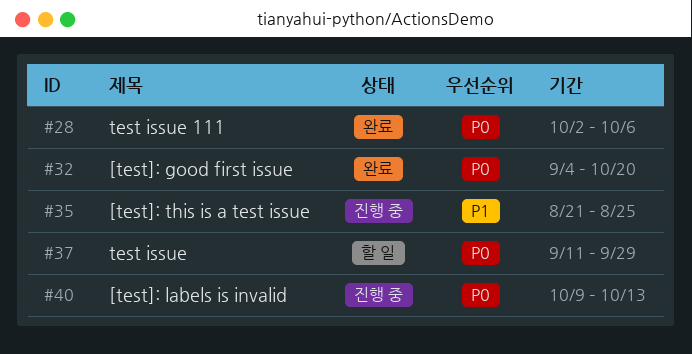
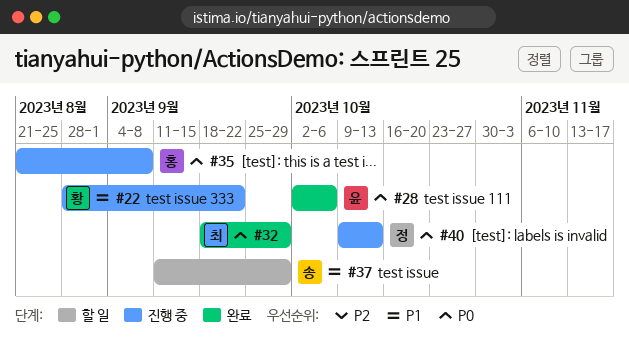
#22: none -> present
#32, start: Sep 4 -> Sep 18
#32, due: Oct 20 -> Sep 29
#35, priority: P1 -> P0
#35, due: Aug 25 -> Sep 8
#37, priority: P0 -> P1

